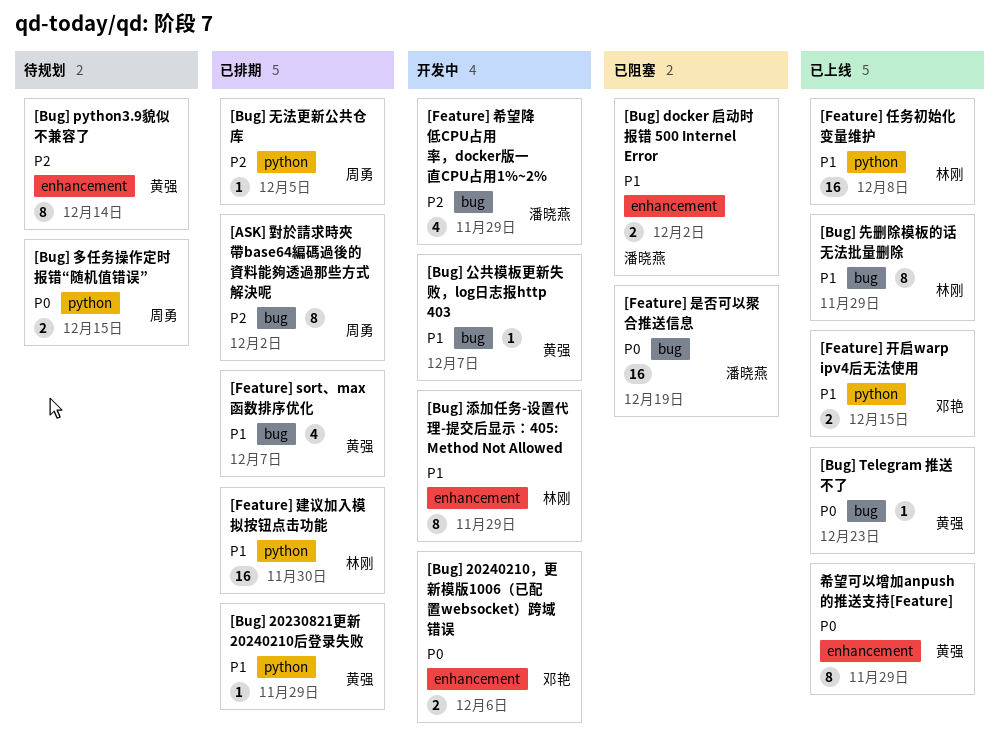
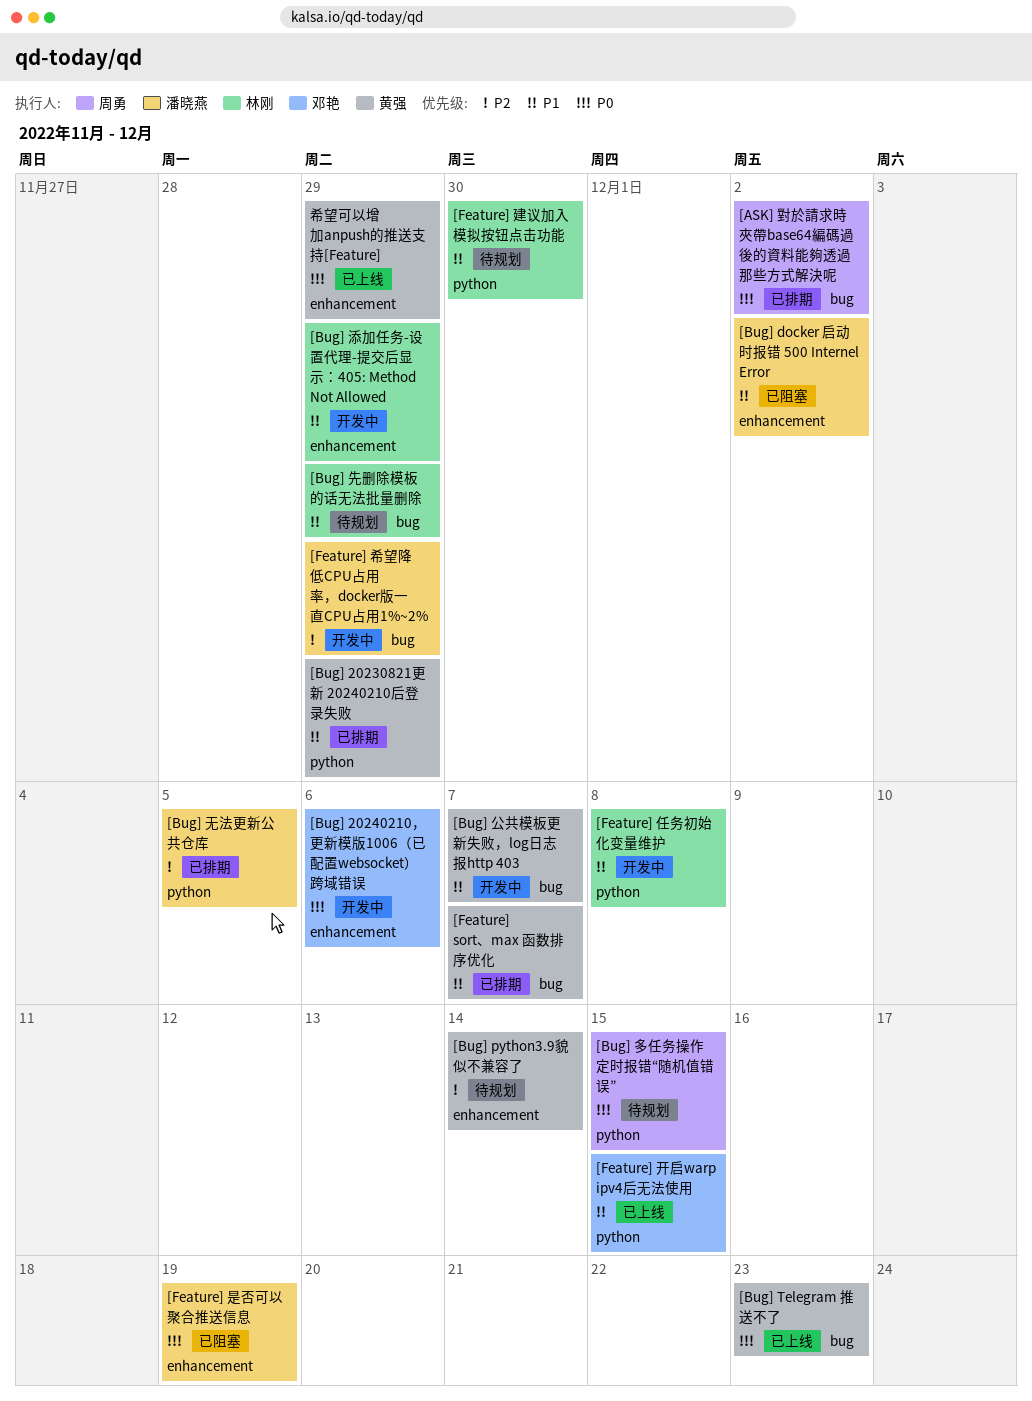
[ASK] 對於請求時夾帶base64編碼過後的資料能夠透過那些方式解決呢, priority: P2 -> P0
[Bug] 先删除模板的话无法批量删除, status: 已上线 -> 待规划
[Bug] 无法更新公共仓库, owner: 周勇 -> 潘晓燕
[Feature] 任务初始化变量维护, status: 已上线 -> 开发中
[Feature] 建议加入模拟按钮点击功能, status: 已排期 -> 待规划
[Feature] 是否可以聚合推送信息, label: bug -> enhancement

